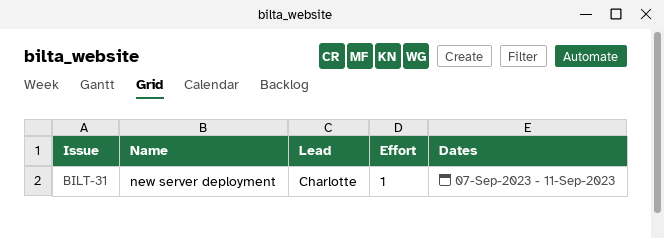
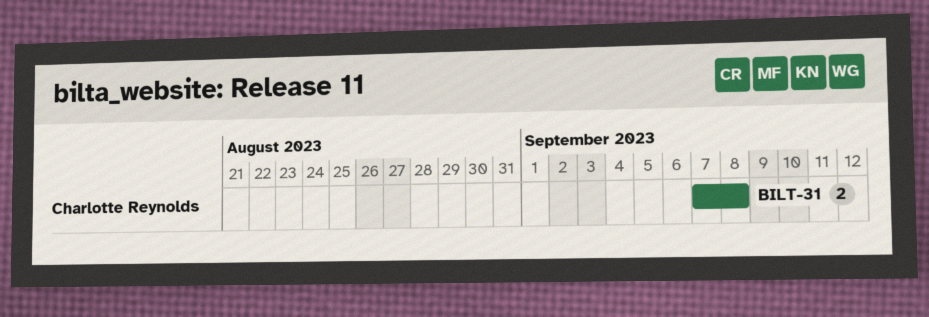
BILT-31, estimate: 1 -> 2
BILT-31, due: Sep 11 -> Sep 8

